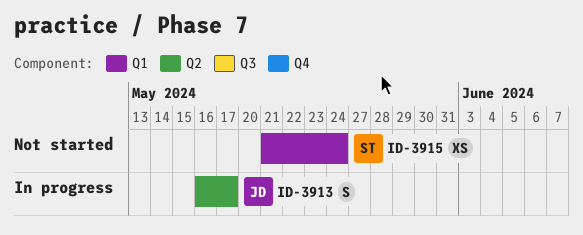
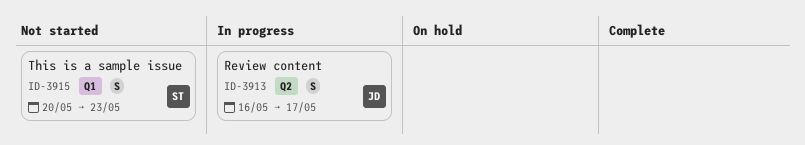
ID-3915, estimate: XS -> S
ID-3915, start: May 21 -> May 20
ID-3915, due: May 24 -> May 23

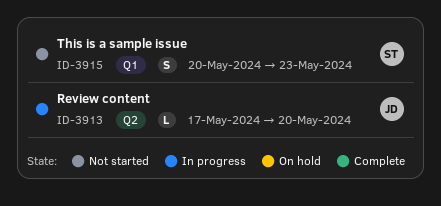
ID-3913, estimate: S -> L
ID-3913, start: May 16 -> May 17
ID-3913, due: May 17 -> May 20

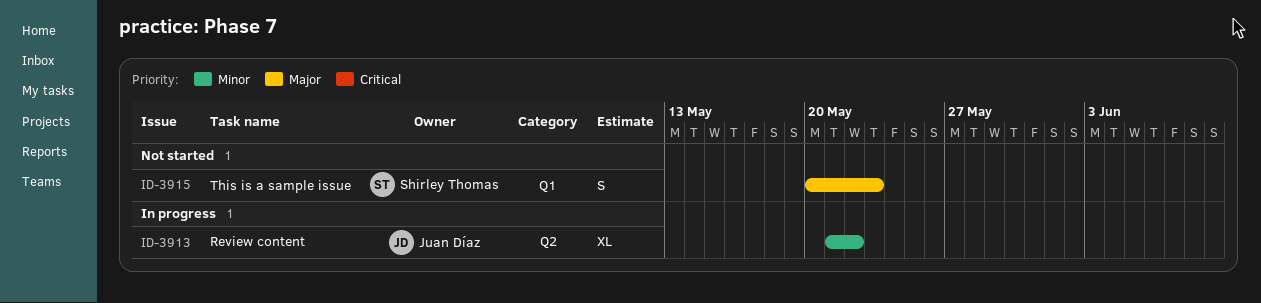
ID-3913, estimate: L -> XL
ID-3913, start: May 17 -> May 21
ID-3913, due: May 20 -> May 22

